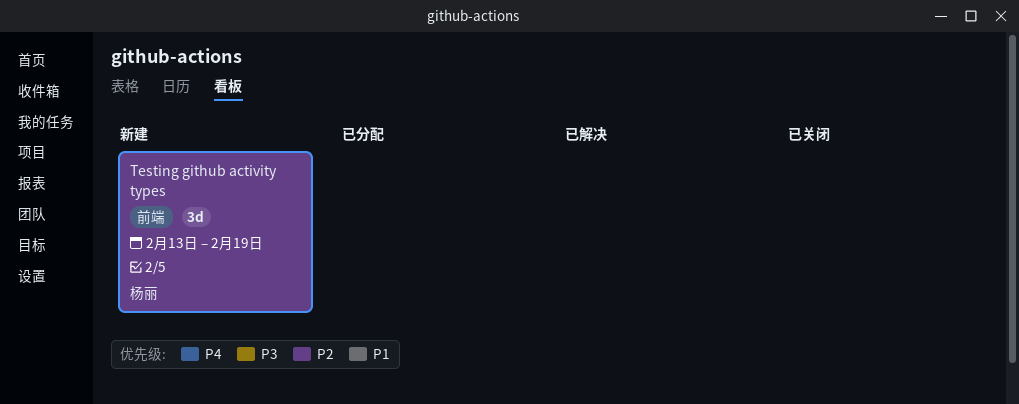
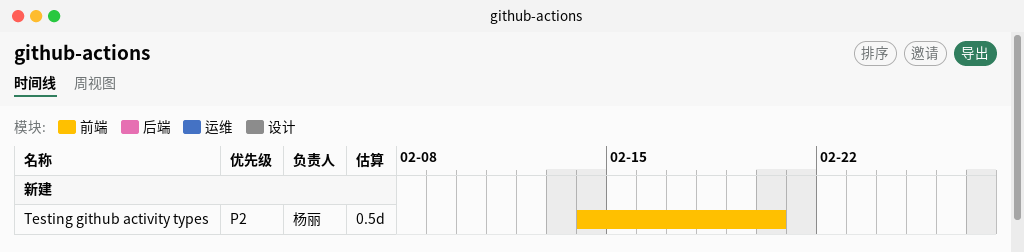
Testing github activity types, estimate: 3d -> 0.5d
Testing github activity types, start: Feb 13 -> Feb 14
Testing github activity types, due: Feb 19 -> Feb 20

